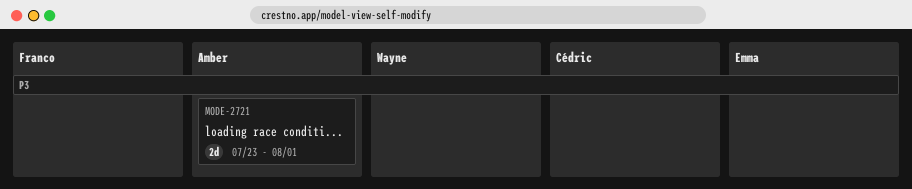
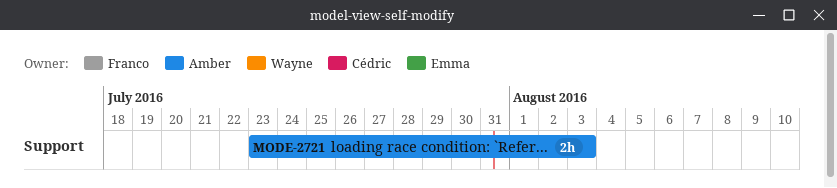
MODE-2721, estimate: 2d -> 2h
MODE-2721, due: Aug 1 -> Aug 3

